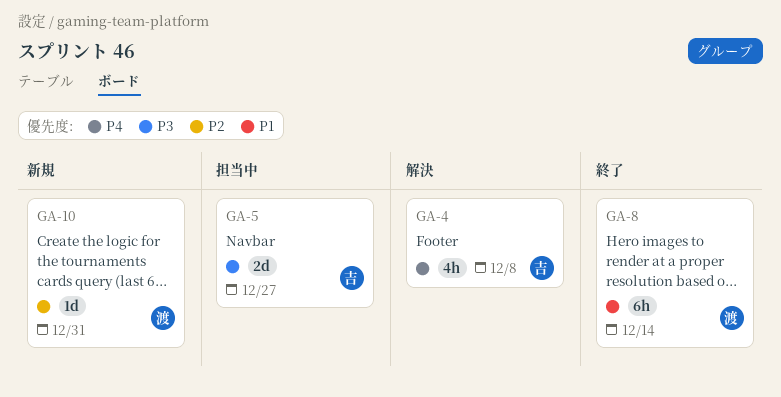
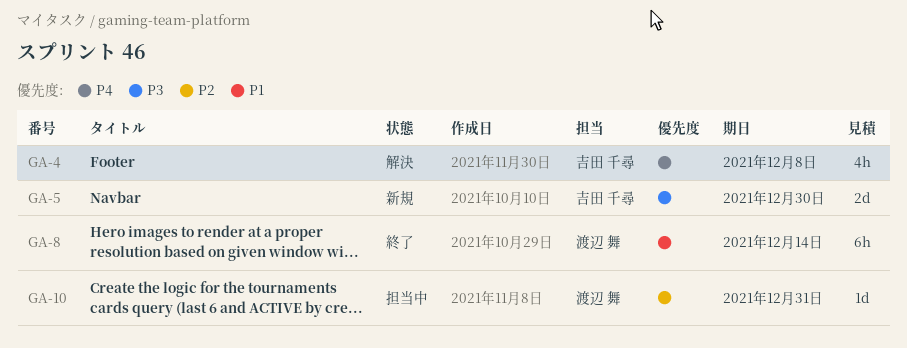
GA-5, status: 担当中 -> 新規
GA-5, due: Dec 27 -> Dec 30
GA-10, status: 新規 -> 担当中

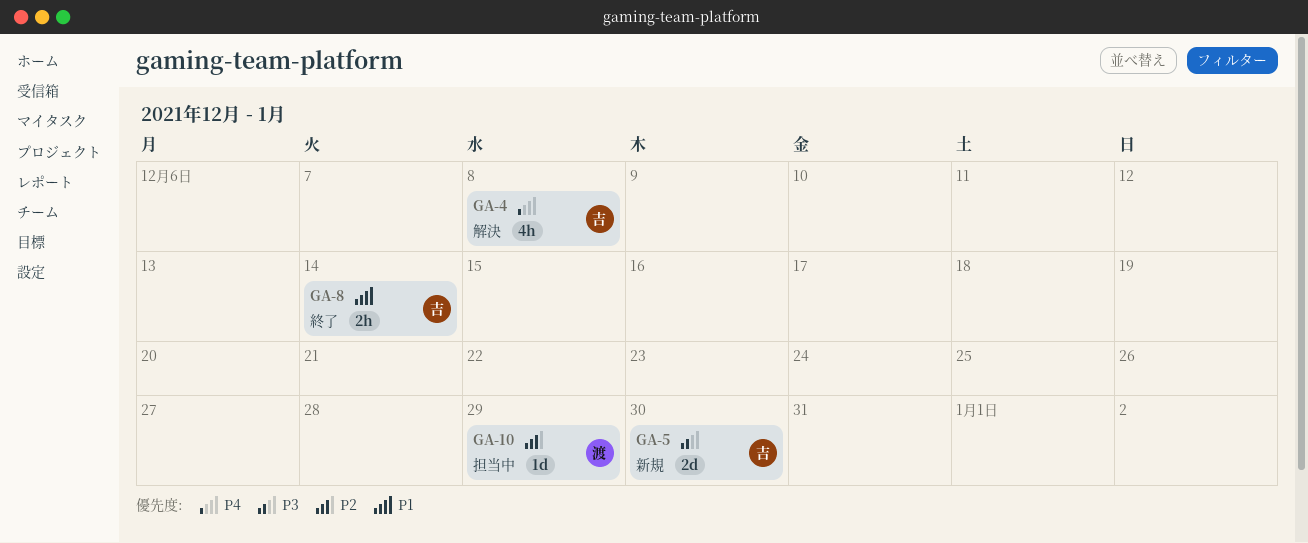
GA-8, owner: 渡辺 舞 -> 吉田 千尋
GA-8, estimate: 6h -> 2h
GA-10, due: Dec 31 -> Dec 29

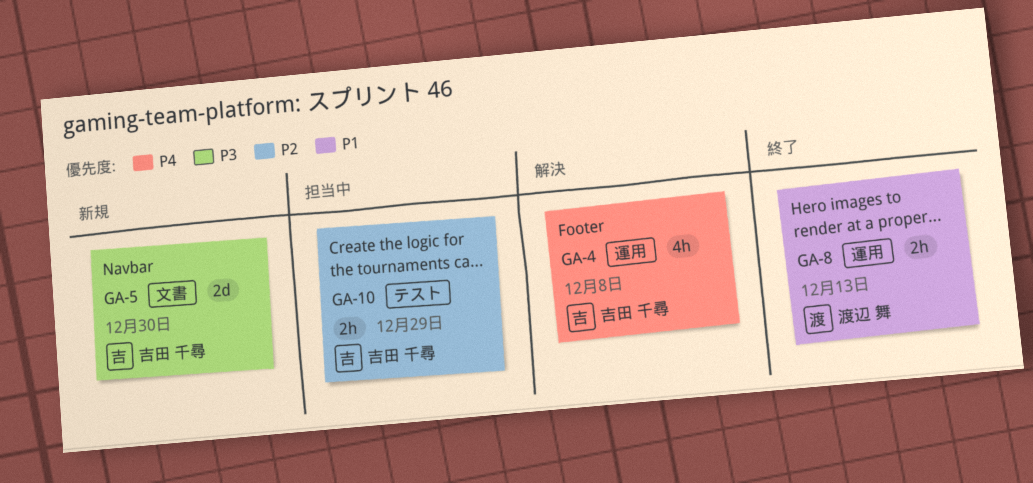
GA-8, owner: 吉田 千尋 -> 渡辺 舞
GA-8, due: Dec 14 -> Dec 13
GA-10, owner: 渡辺 舞 -> 吉田 千尋
GA-10, estimate: 1d -> 2h

